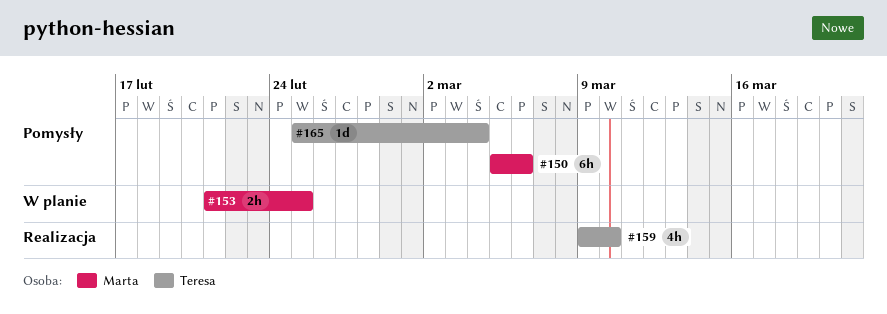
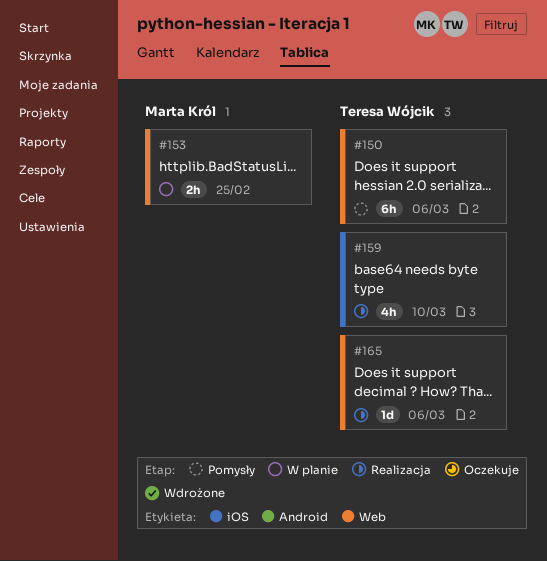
#150, owner: Marta Król -> Teresa Wójcik
#165, status: Pomysły -> Realizacja
#165, due: Mar 4 -> Mar 6

